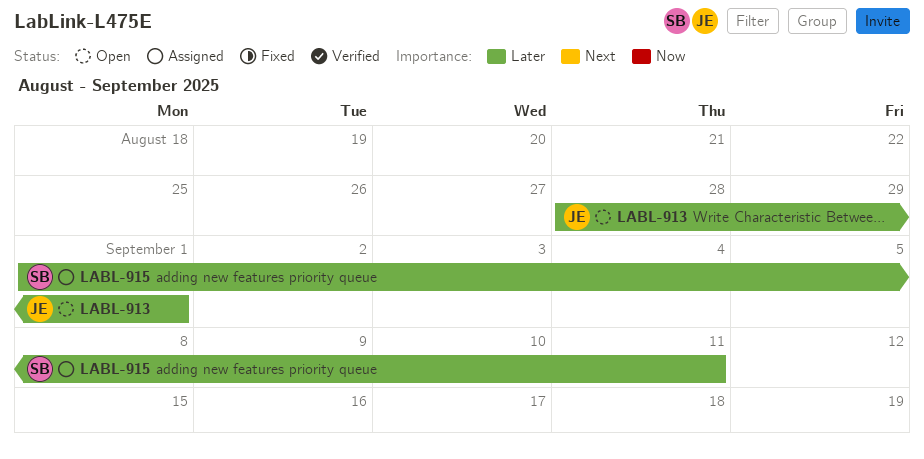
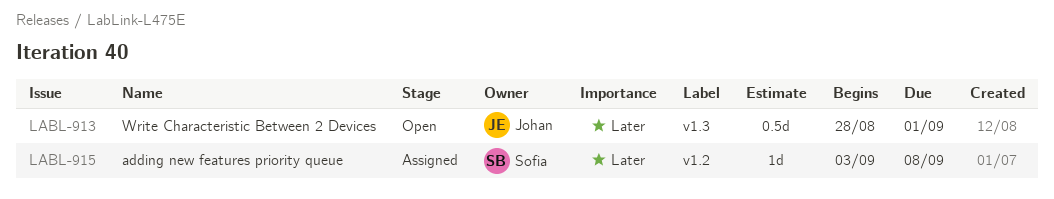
LABL-915, start: Sep 1 -> Sep 3
LABL-915, due: Sep 11 -> Sep 8

